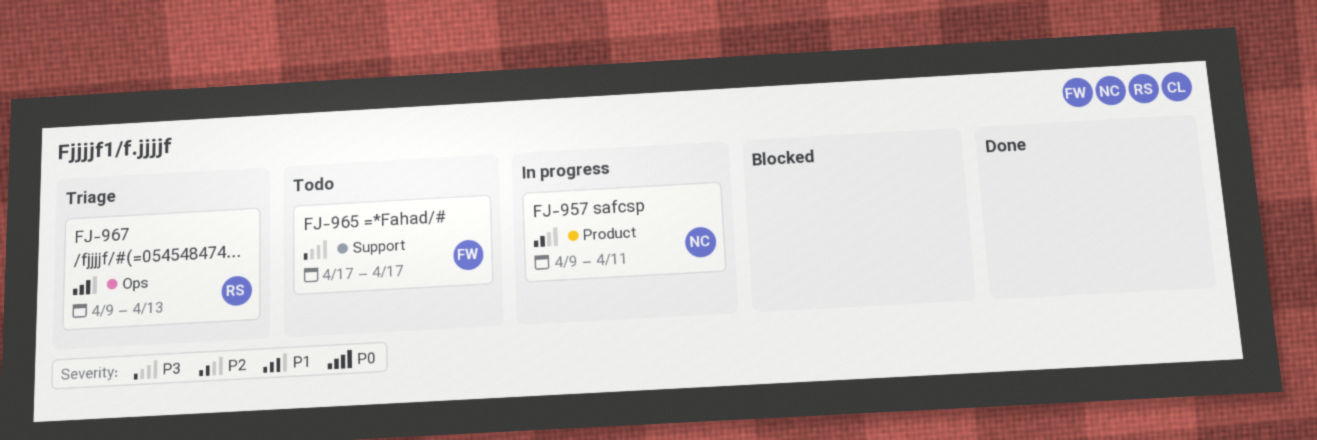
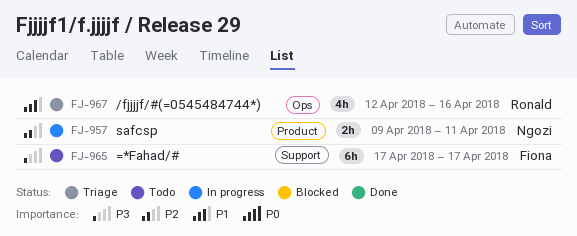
FJ-967, start: Apr 9 -> Apr 12
FJ-967, due: Apr 13 -> Apr 16

